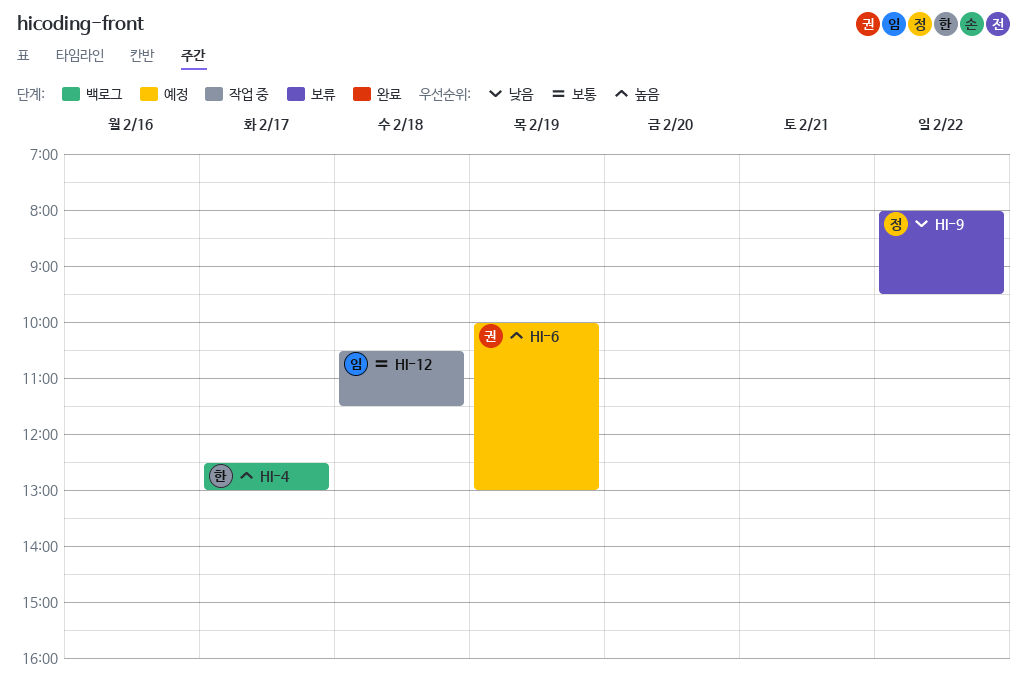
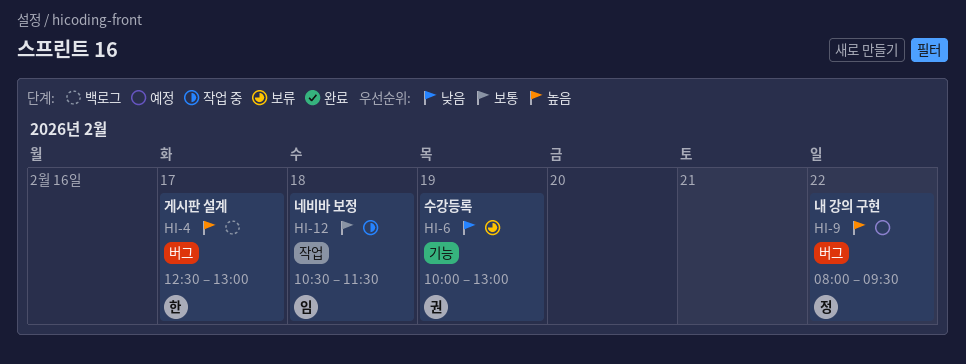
HI-6, status: 예정 -> 보류
HI-6, priority: 높음 -> 낮음
HI-9, status: 보류 -> 예정
HI-9, priority: 낮음 -> 높음

